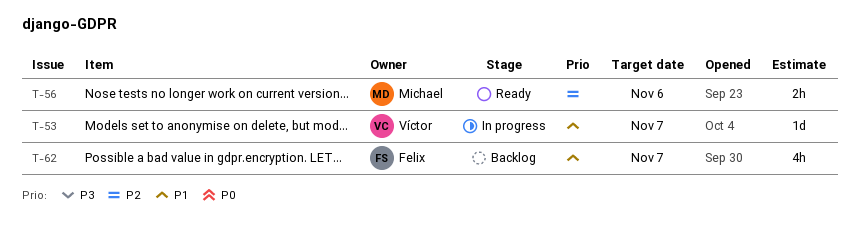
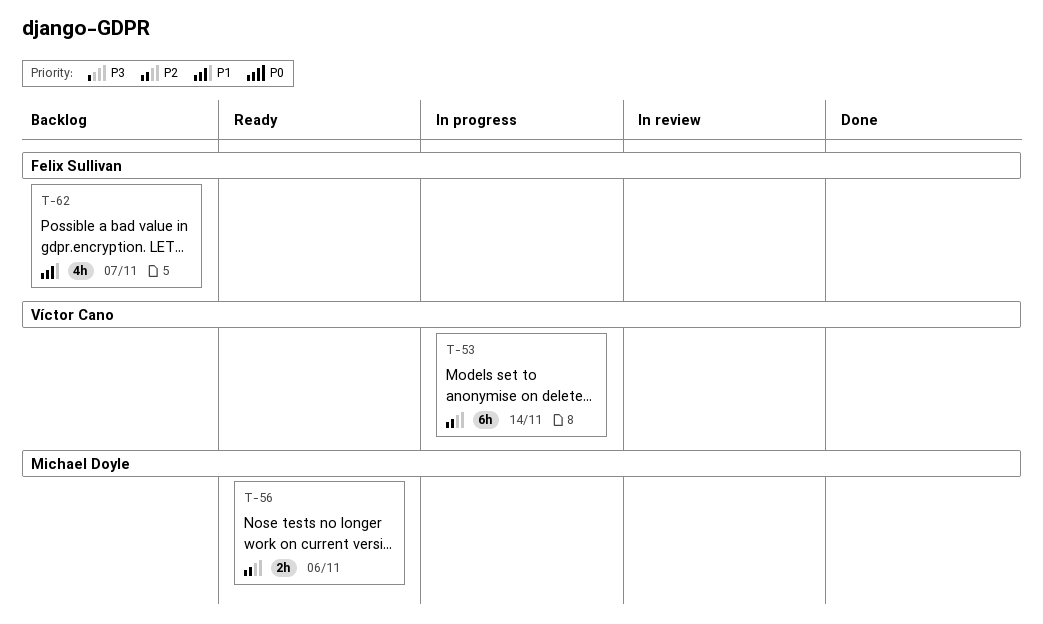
T-53, priority: P1 -> P2
T-53, estimate: 1d -> 6h
T-53, due: Nov 7 -> Nov 14

